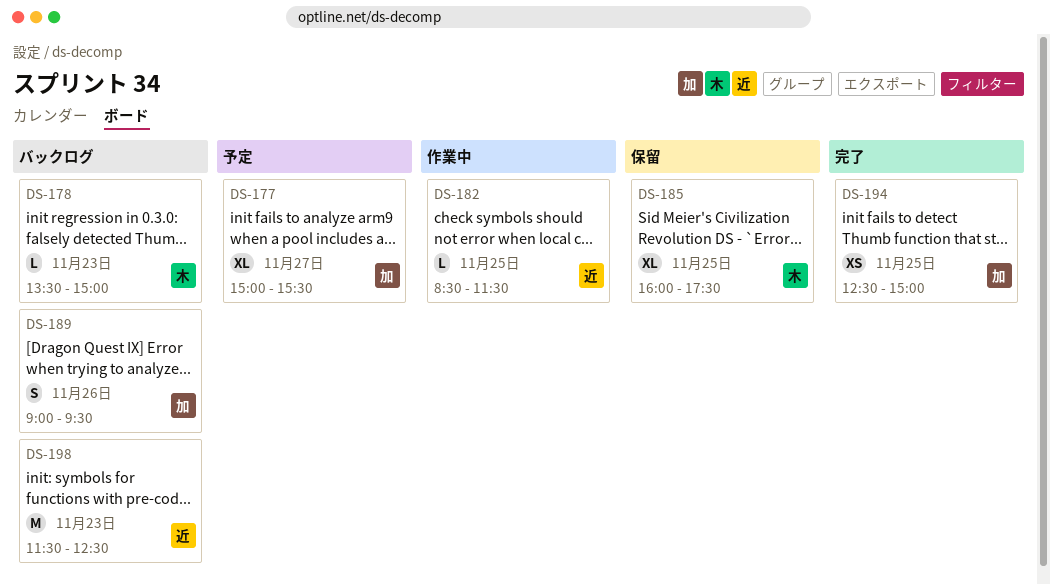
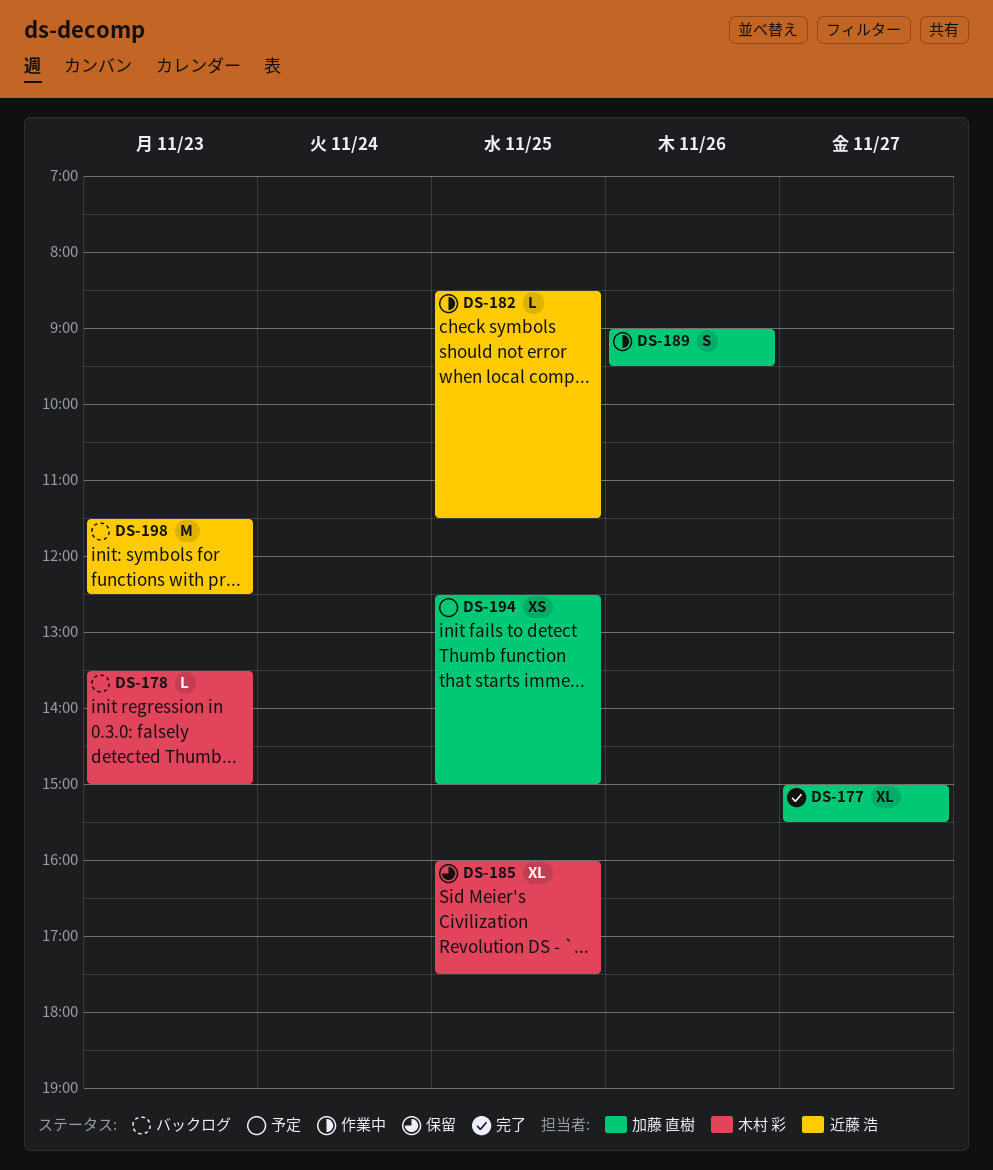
DS-177, status: 予定 -> 完了
DS-189, status: バックログ -> 作業中
DS-194, status: 完了 -> 予定

